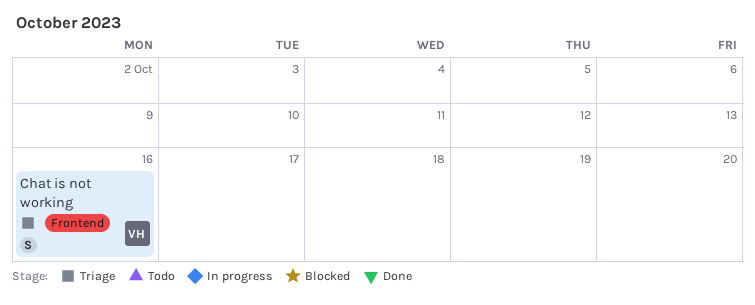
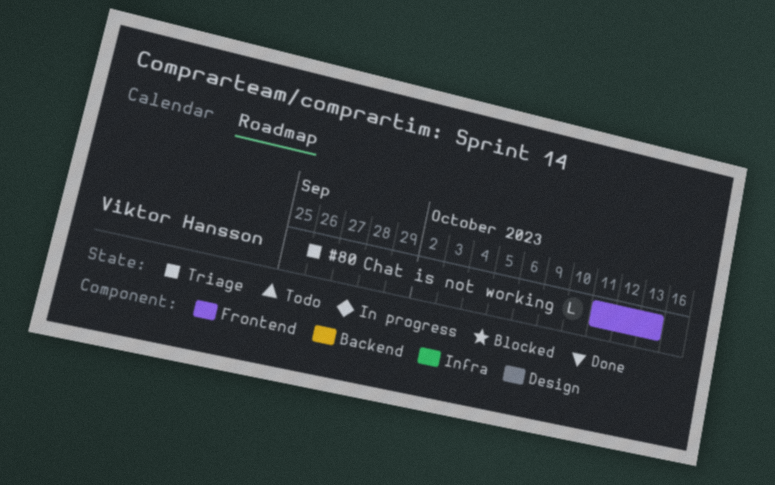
Chat is not working, estimate: S -> L
Chat is not working, due: Oct 16 -> Oct 13

